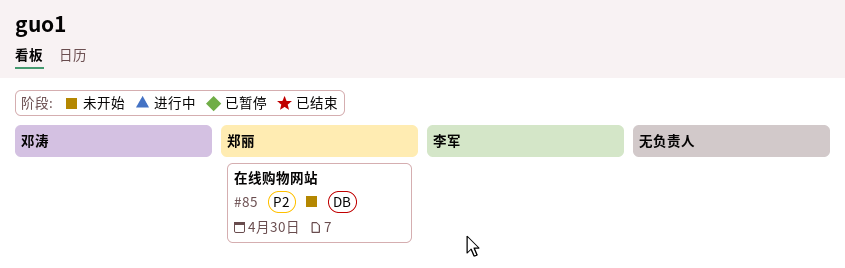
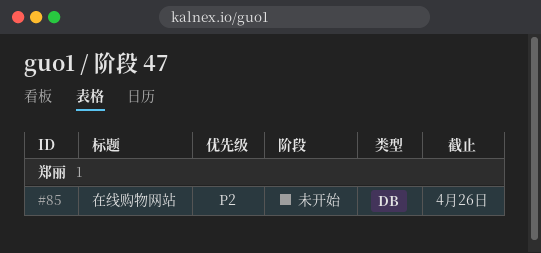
#85, due: Apr 30 -> Apr 26

